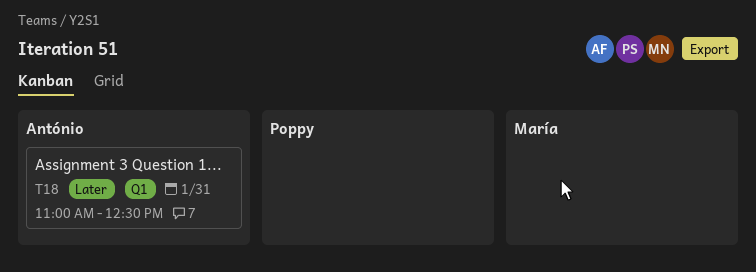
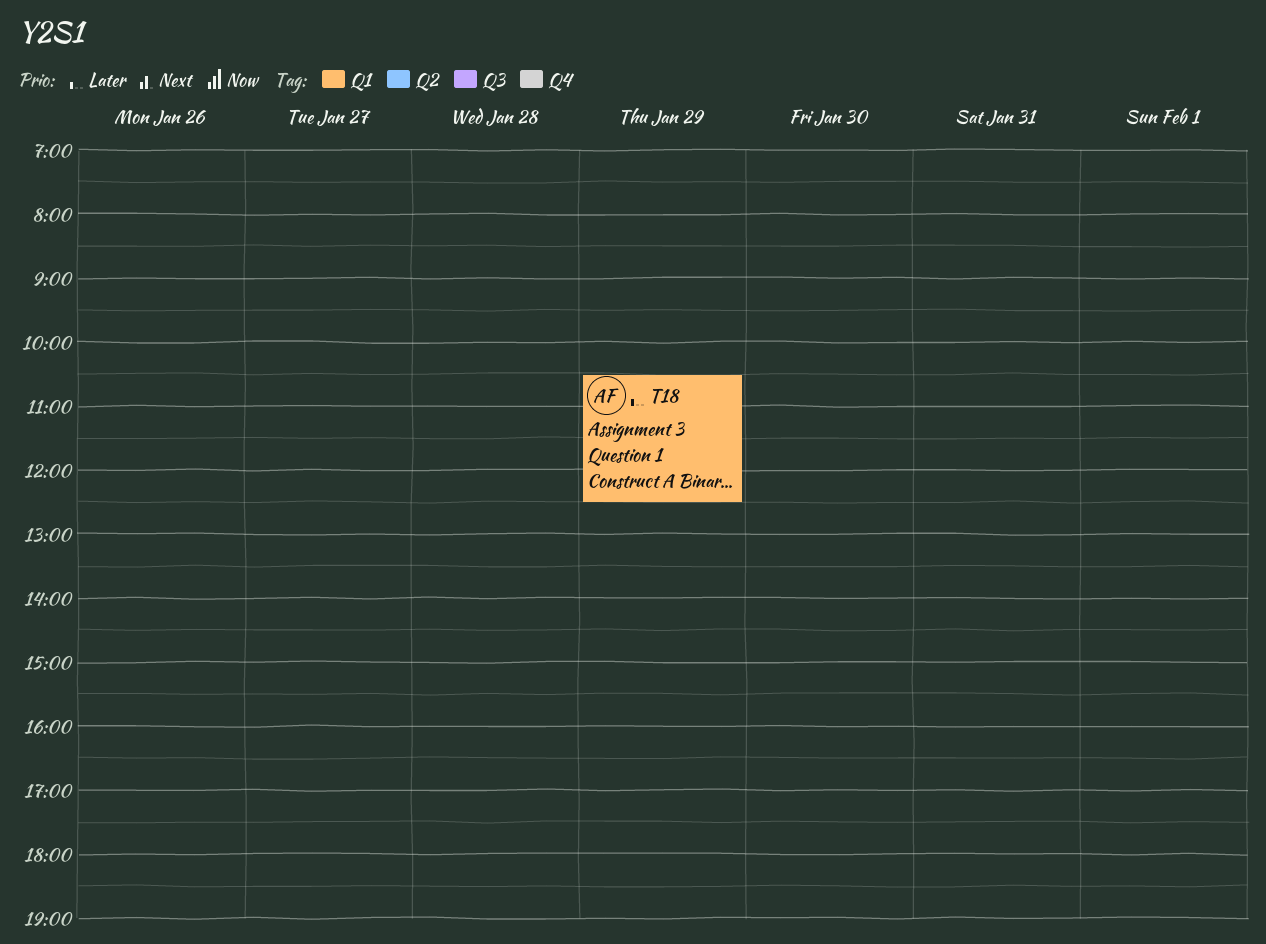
T18, day: Jan 31 -> Jan 29
T18, begins: 11:00 -> 10:30

